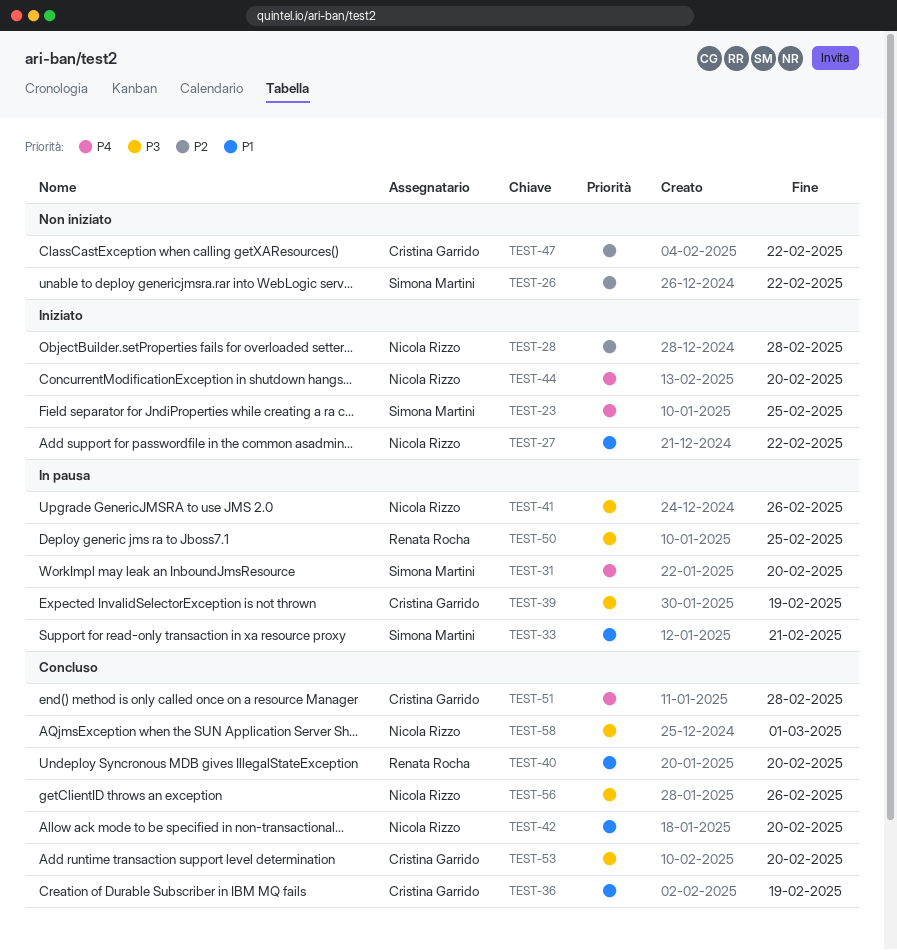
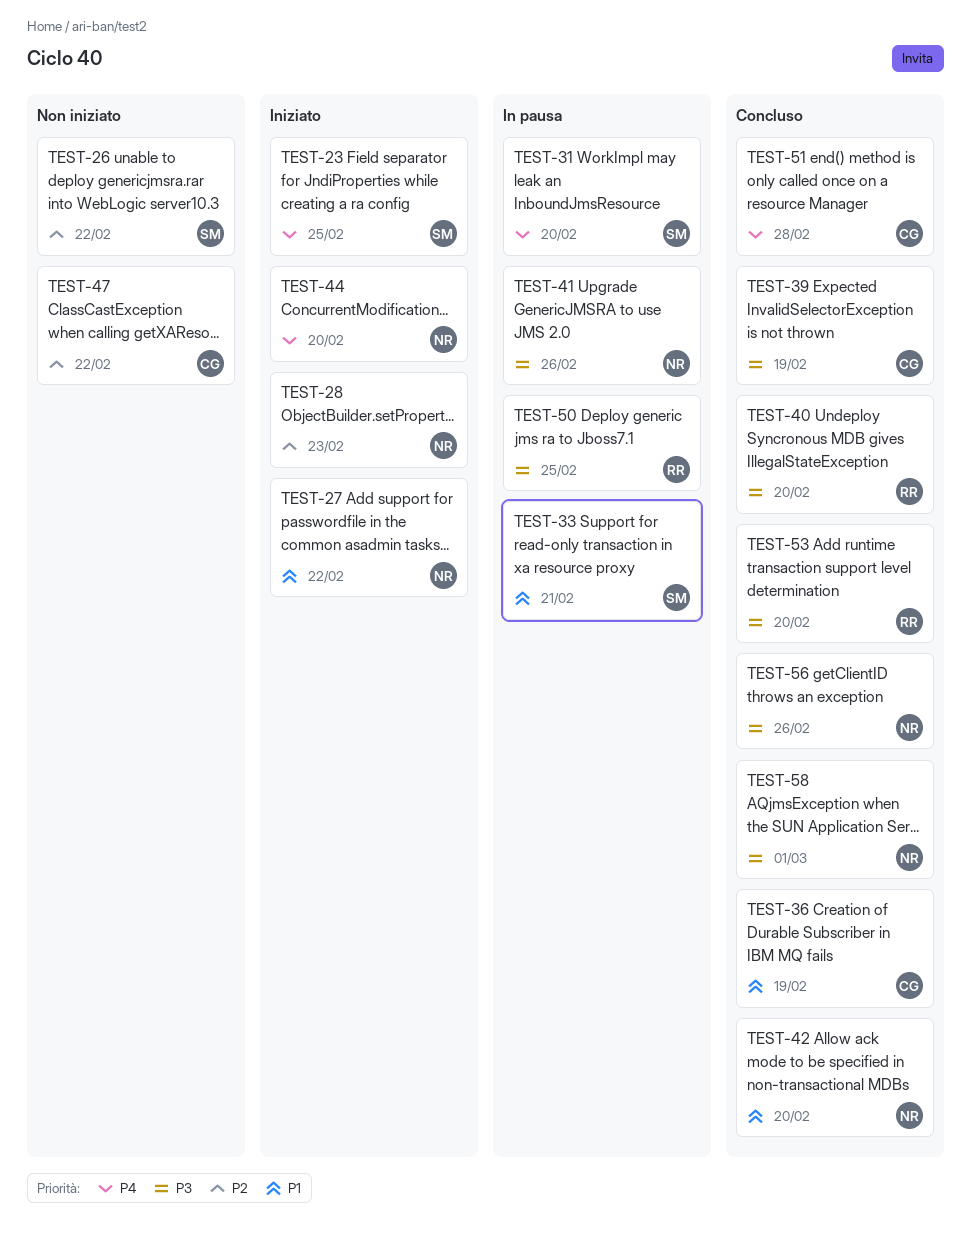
TEST-28, due: Feb 28 -> Feb 23
TEST-39, status: In pausa -> Concluso
TEST-40, priority: P1 -> P3
TEST-53, owner: Cristina Garrido -> Renata Rocha

